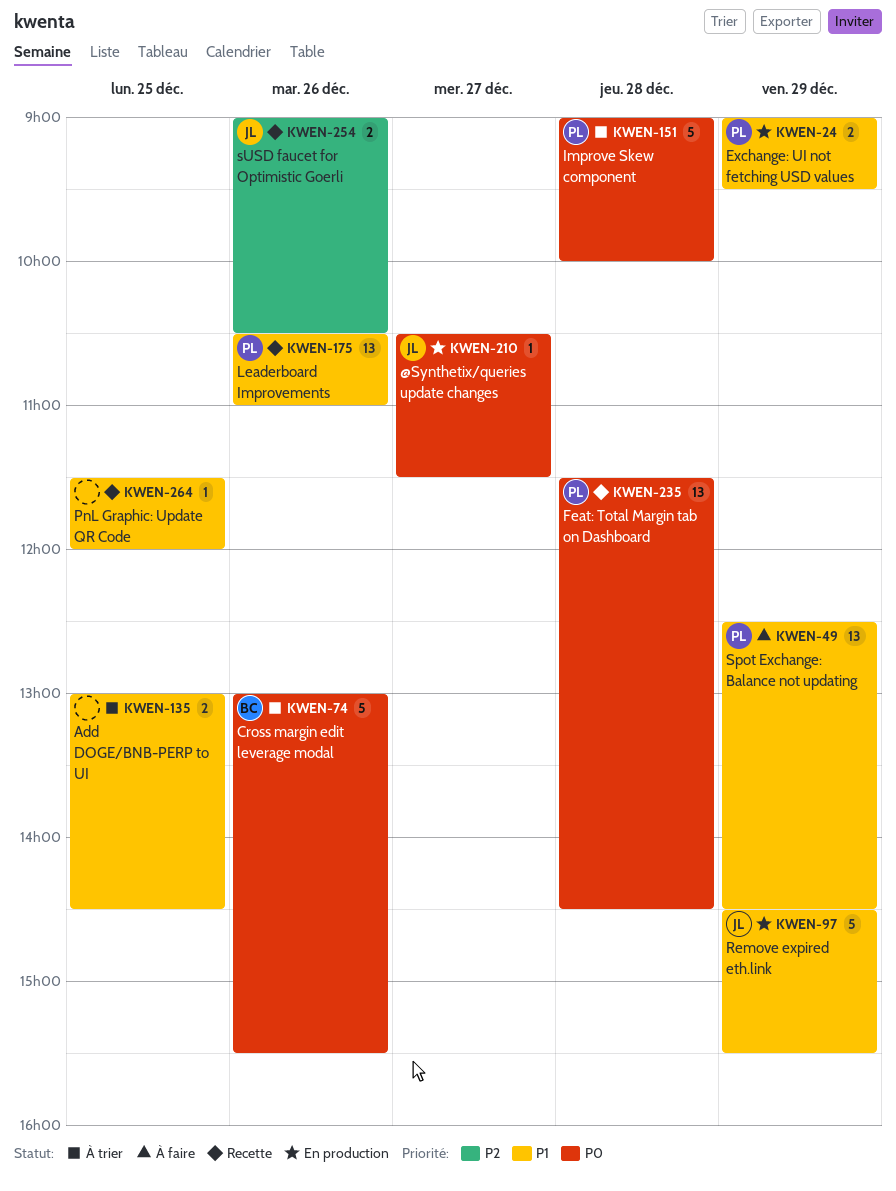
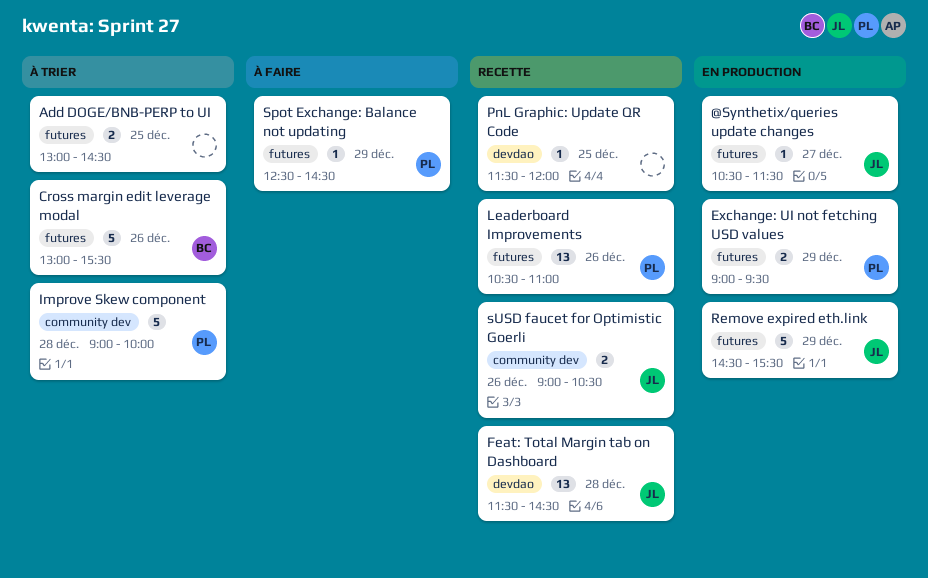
Feat: Total Margin tab on Dashboard, owner: PL -> JL
Spot Exchange: Balance not updating, estimate: 13 -> 1

